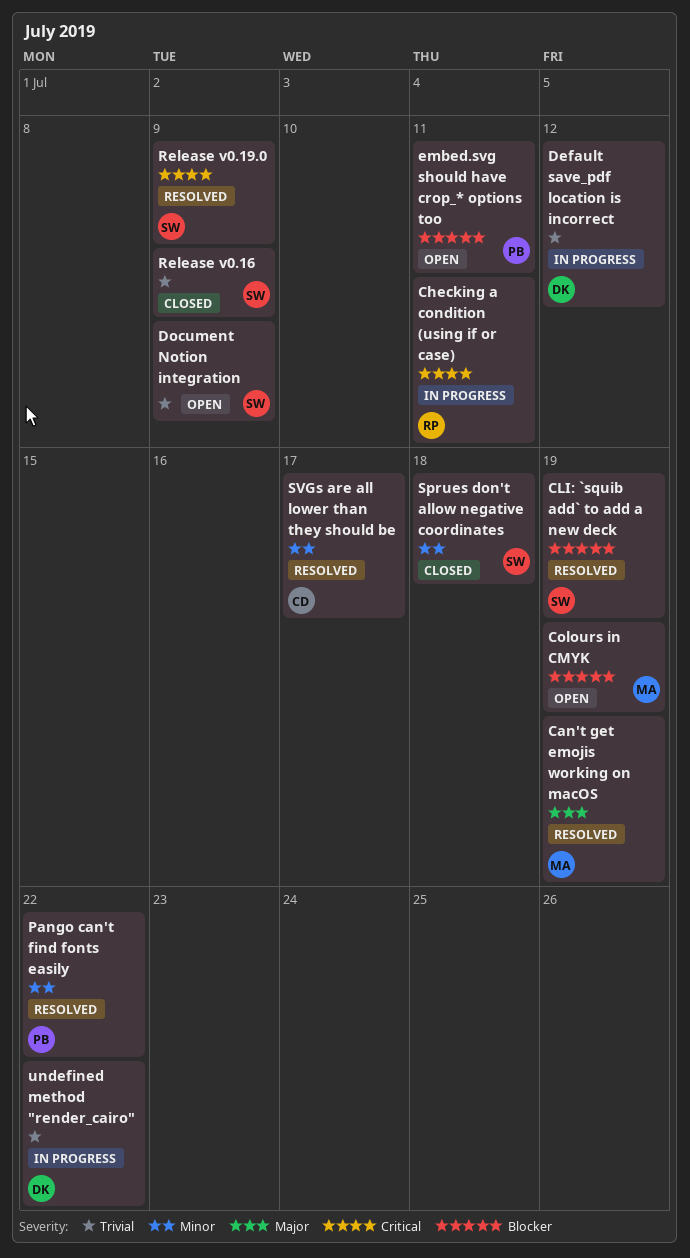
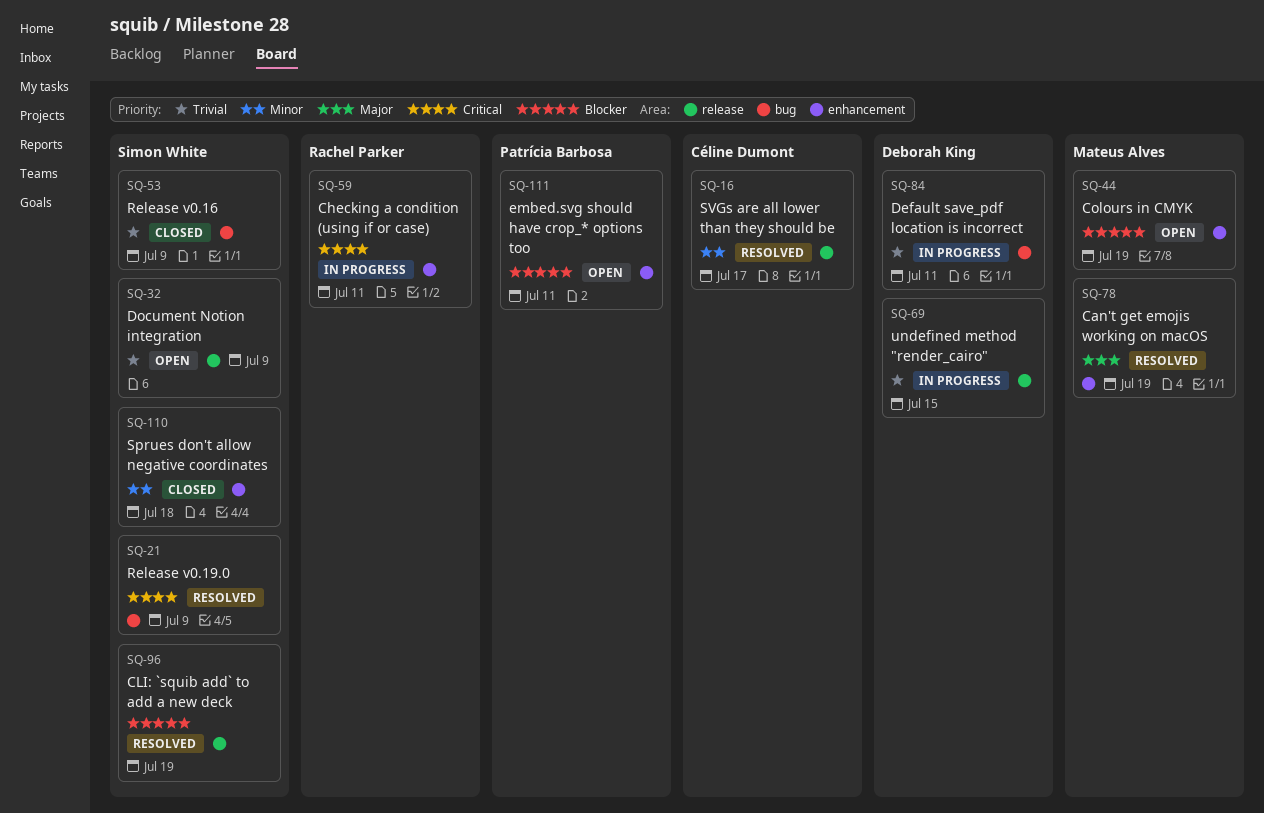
Default save_pdf location is incorrect, due: Jul 12 -> Jul 11
Pango can't find fonts easily: present -> none
undefined method "render_cairo", due: Jul 22 -> Jul 15

